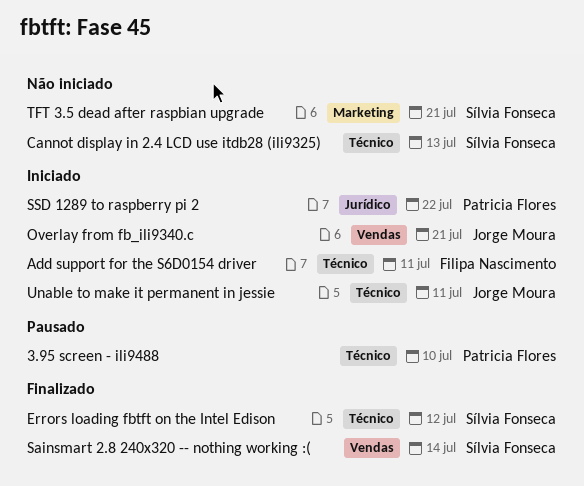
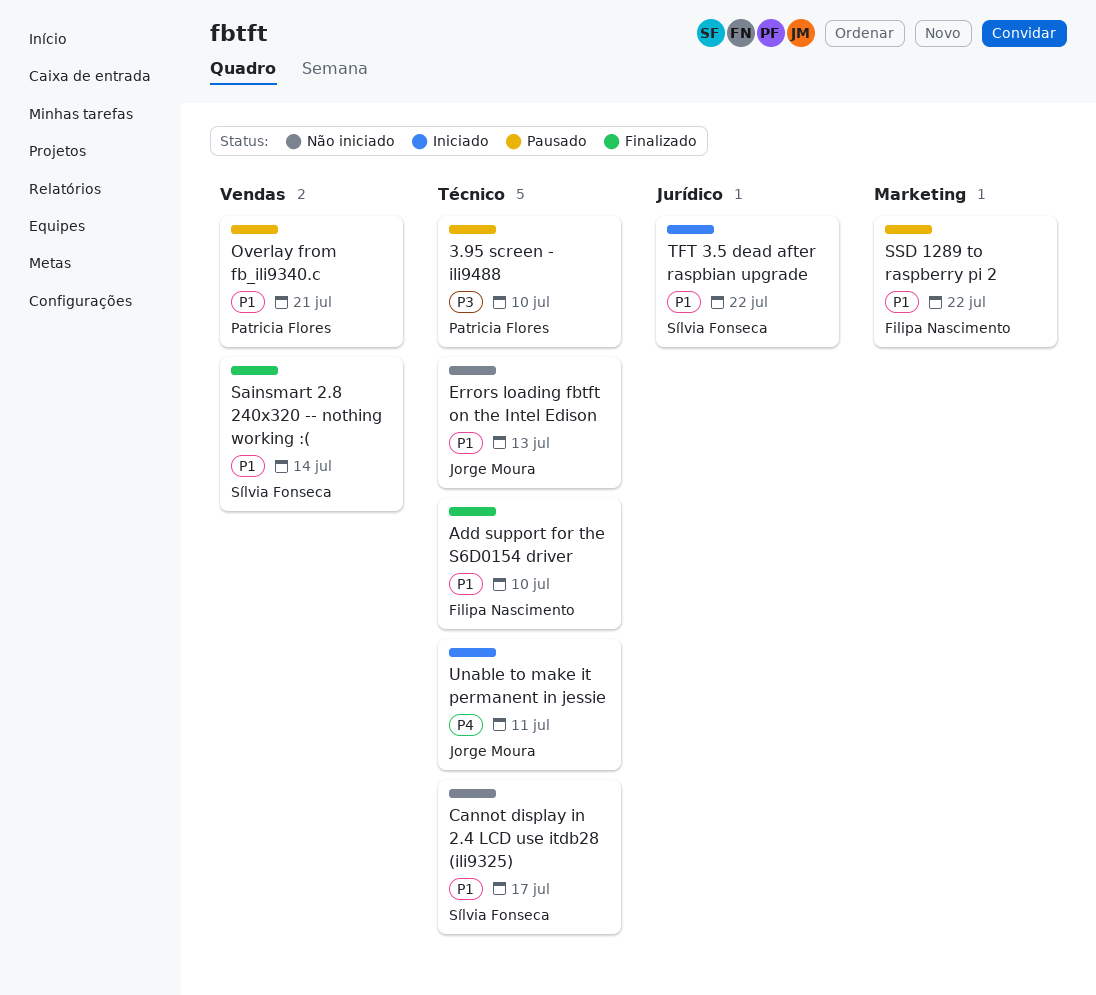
Add support for the S6D0154 driver, status: Iniciado -> Finalizado
Add support for the S6D0154 driver, due: Jul 11 -> Jul 10
Cannot display in 2.4 LCD use itdb28 (ili9325), due: Jul 13 -> Jul 17
Errors loading fbtft on the Intel Edison, status: Finalizado -> Não iniciado
Errors loading fbtft on the Intel Edison, owner: Sílvia Fonseca -> Jorge Moura
Errors loading fbtft on the Intel Edison, due: Jul 12 -> Jul 13
Overlay from fb_ili9340.c, status: Iniciado -> Pausado
Overlay from fb_ili9340.c, owner: Jorge Moura -> Patricia Flores
SSD 1289 to raspberry pi 2, status: Iniciado -> Pausado
SSD 1289 to raspberry pi 2, owner: Patricia Flores -> Filipa Nascimento
SSD 1289 to raspberry pi 2, label: Jurídico -> Marketing
TFT 3.5 dead after raspbian upgrade, status: Não iniciado -> Iniciado
TFT 3.5 dead after raspbian upgrade, label: Marketing -> Jurídico
TFT 3.5 dead after raspbian upgrade, due: Jul 21 -> Jul 22

